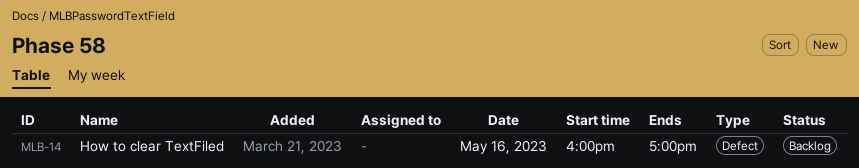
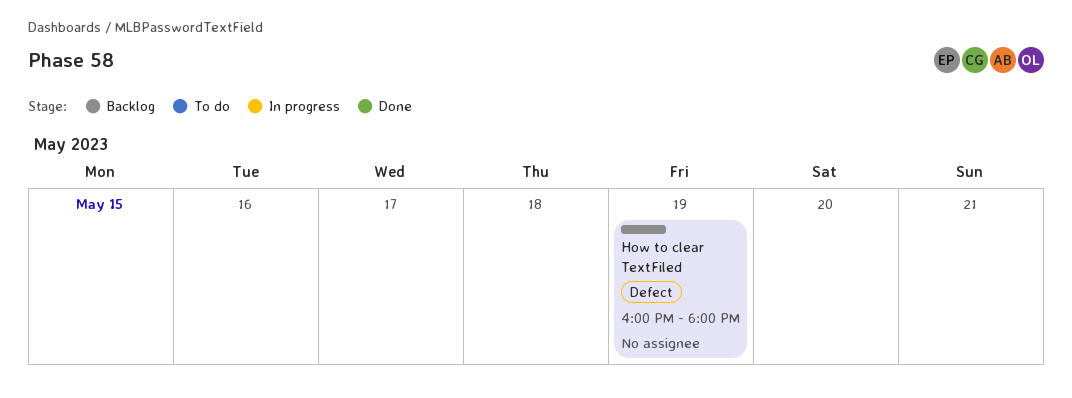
How to clear TextFiled, day: May 16 -> May 19
How to clear TextFiled, ends: 17:00 -> 18:00

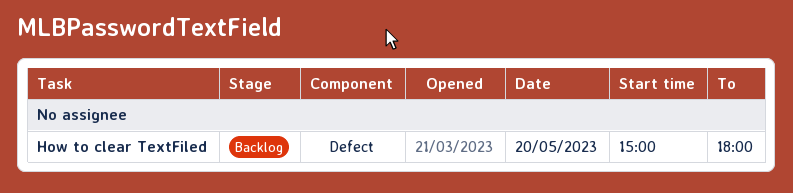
How to clear TextFiled, day: May 19 -> May 20
How to clear TextFiled, begins: 16:00 -> 15:00

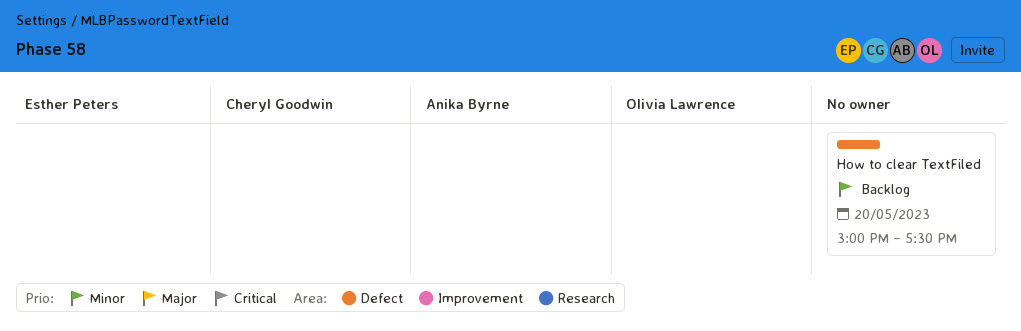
How to clear TextFiled, ends: 18:00 -> 17:30

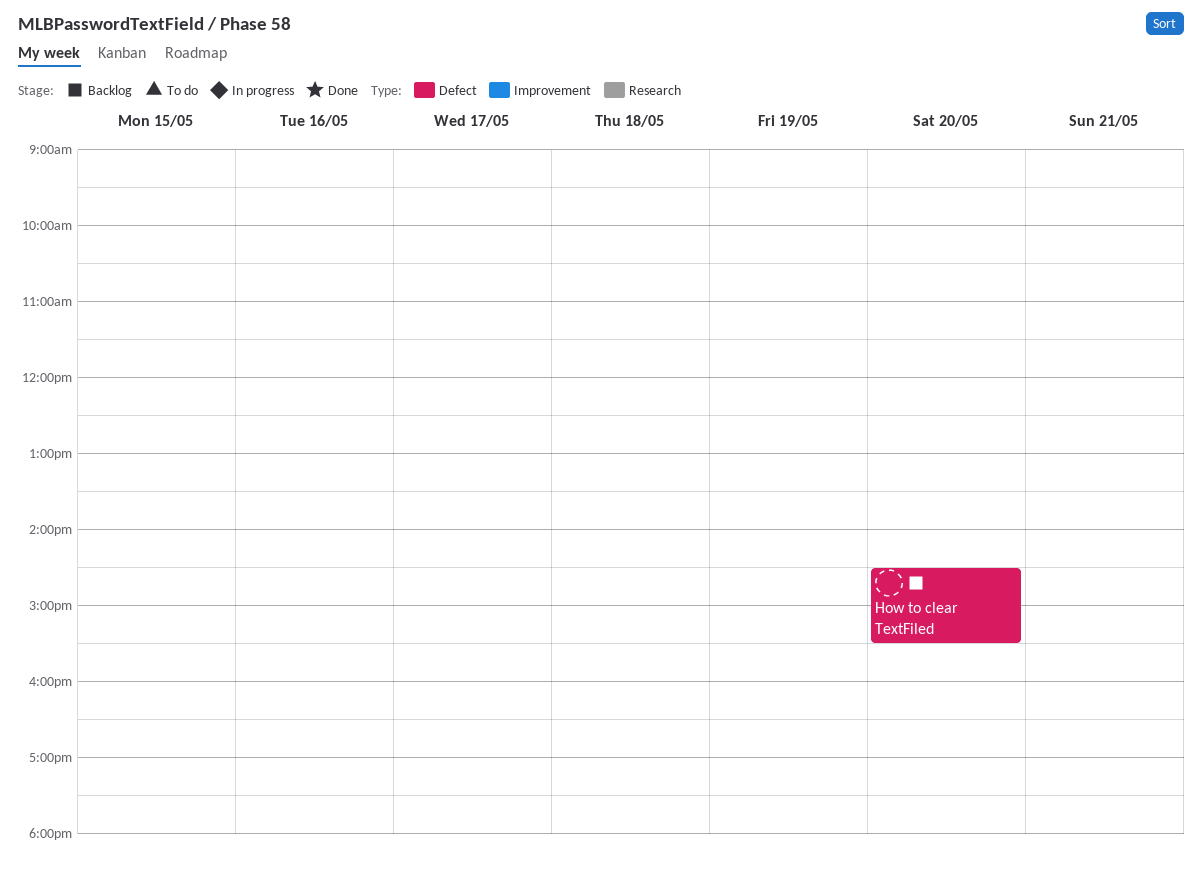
How to clear TextFiled, begins: 15:00 -> 14:30
How to clear TextFiled, ends: 17:30 -> 15:30

